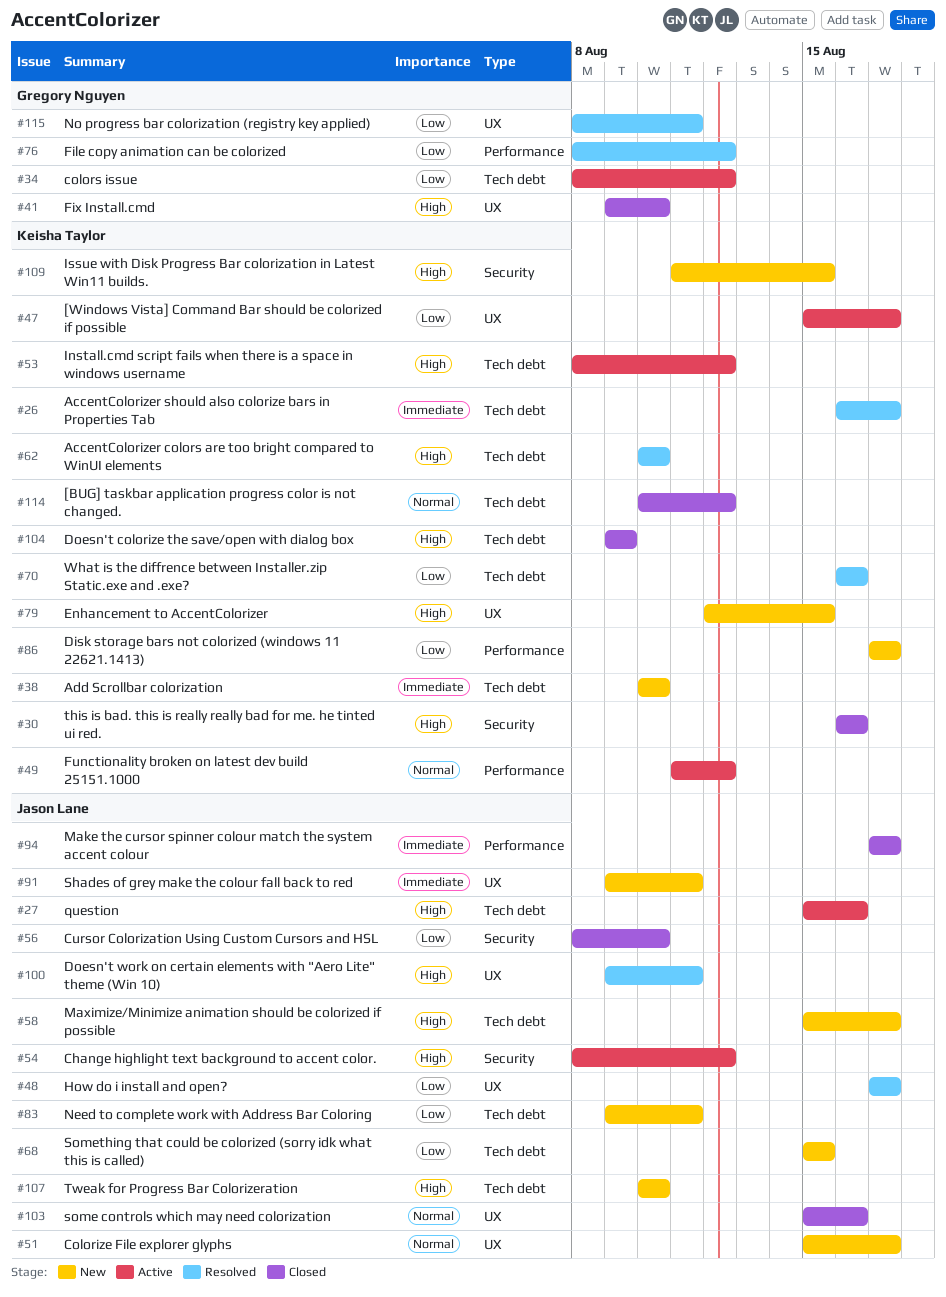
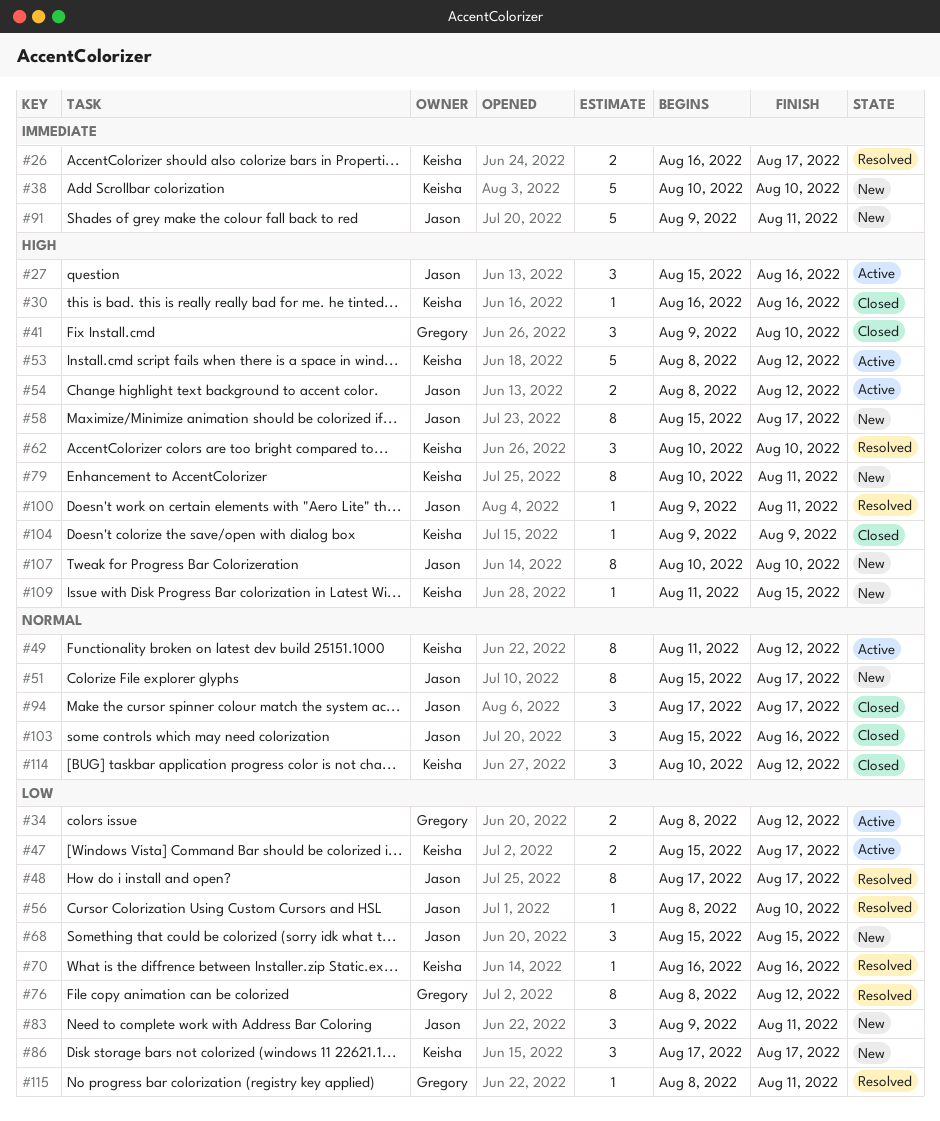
#56, status: Closed -> Resolved
#79, start: Aug 12 -> Aug 10
#79, due: Aug 15 -> Aug 11
#94, priority: Immediate -> Normal

